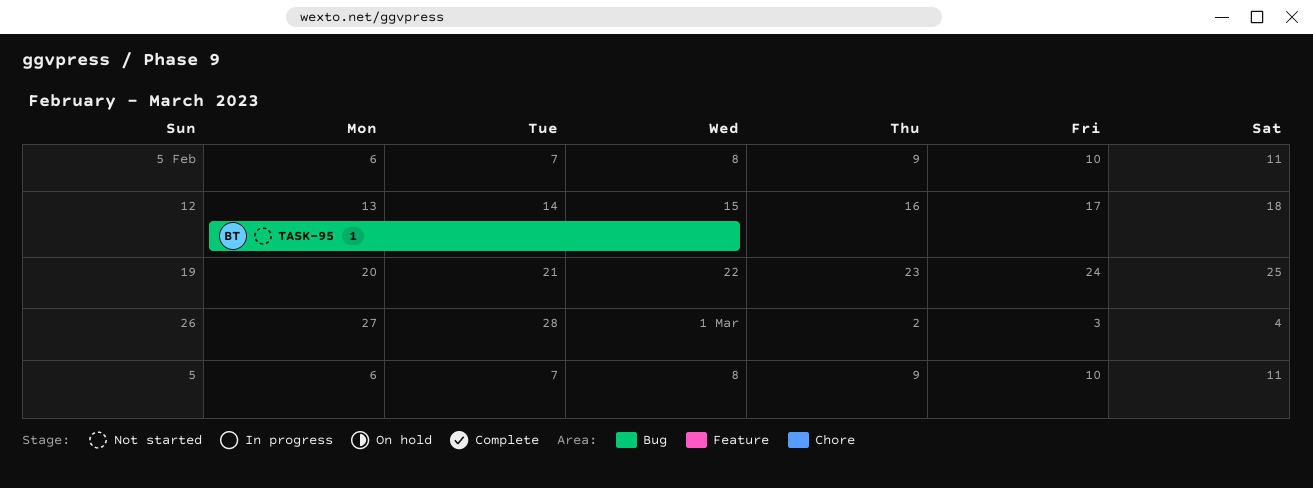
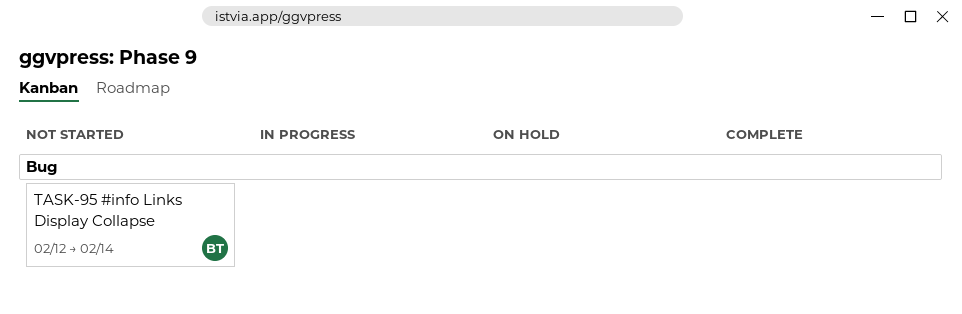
TASK-95, start: Feb 13 -> Feb 12
TASK-95, due: Feb 15 -> Feb 14

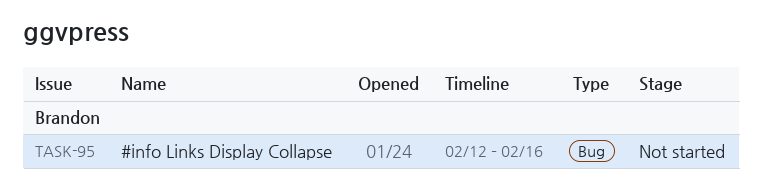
TASK-95, due: Feb 14 -> Feb 16

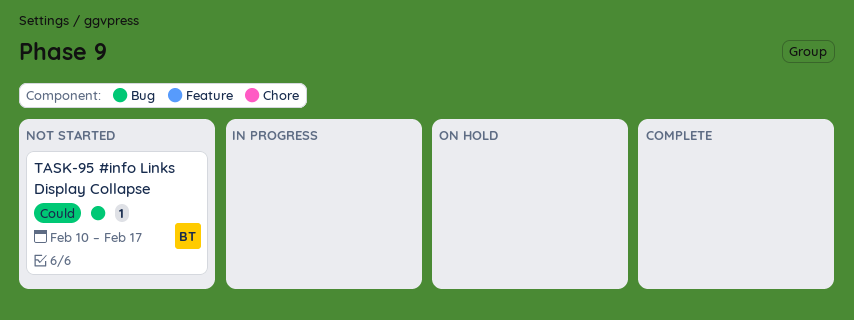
TASK-95, start: Feb 12 -> Feb 10
TASK-95, due: Feb 16 -> Feb 17

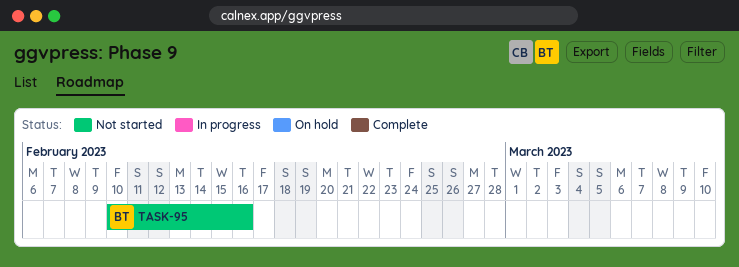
TASK-95, due: Feb 17 -> Feb 16

